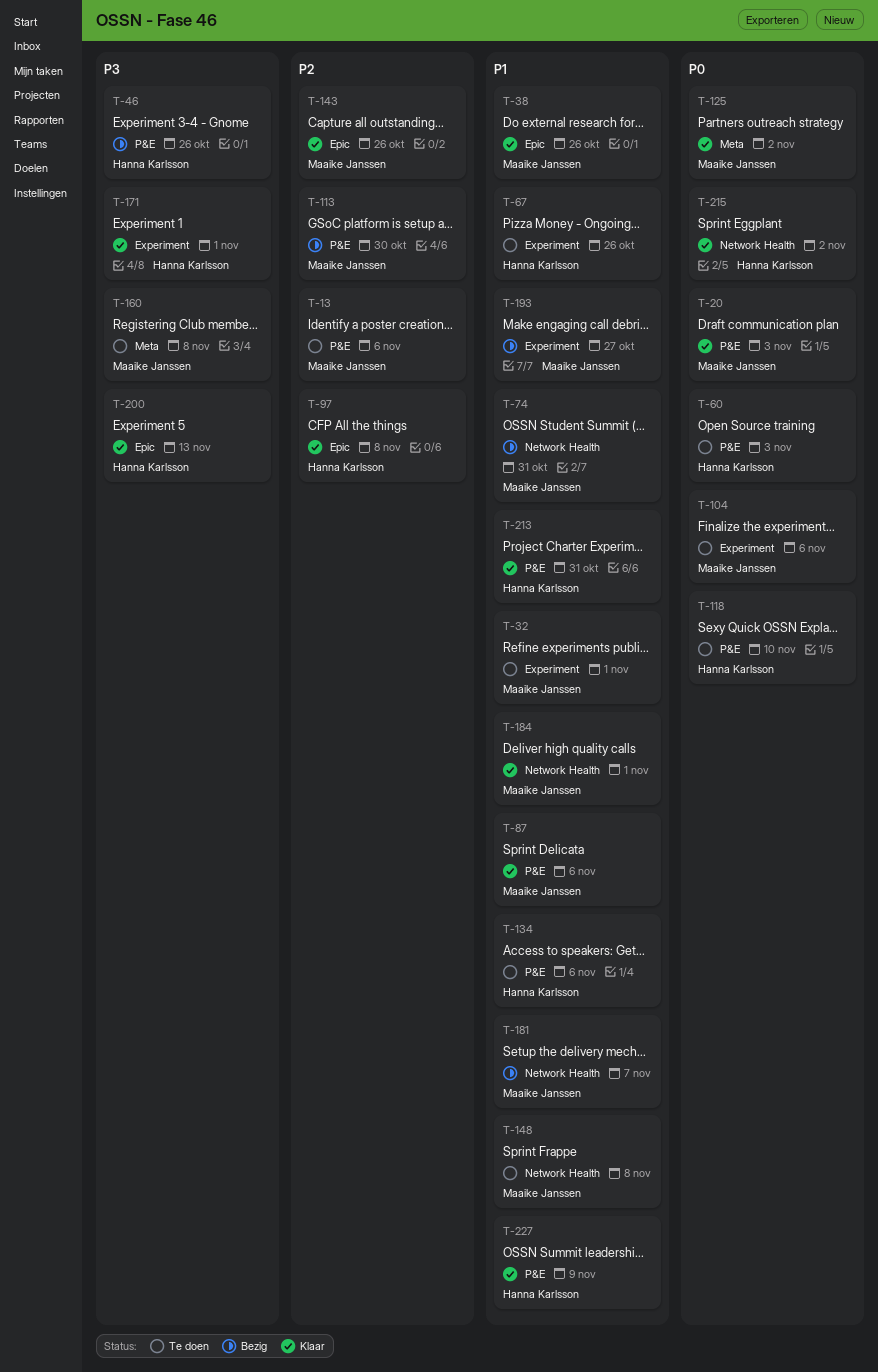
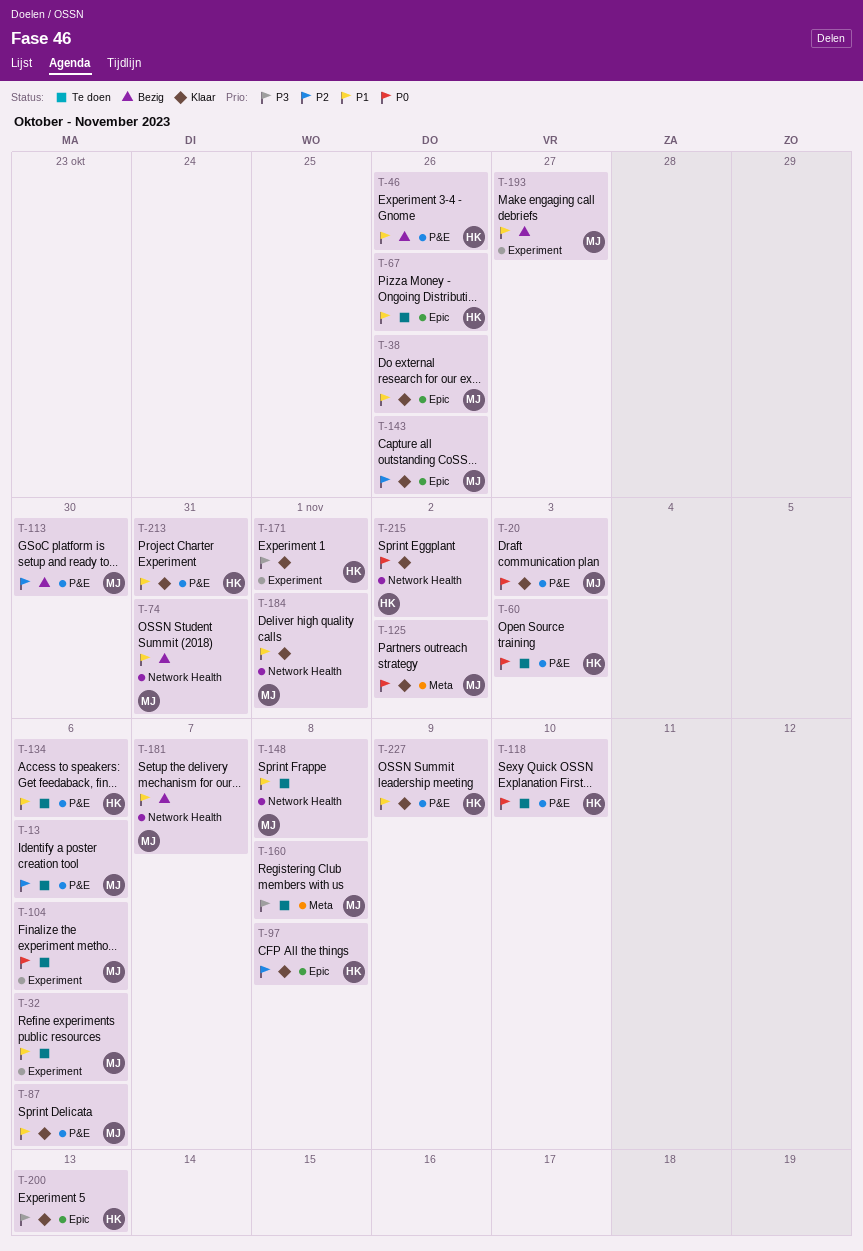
T-32, due: Nov 1 -> Nov 6
T-46, priority: P3 -> P1
T-67, label: Experiment -> Epic

